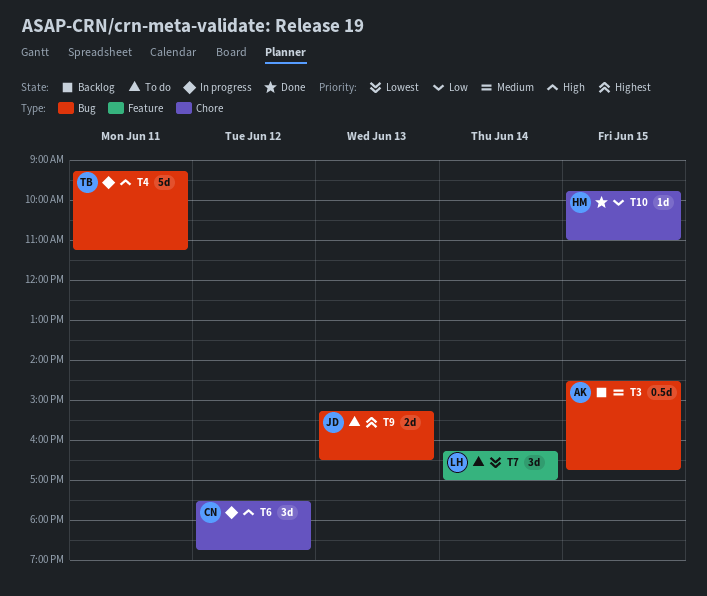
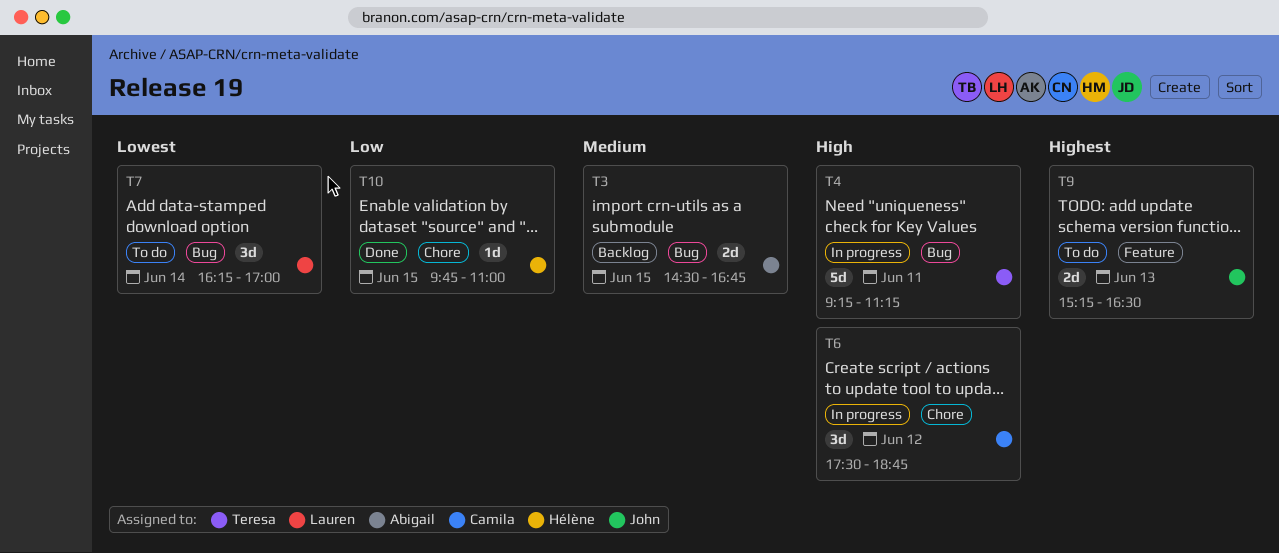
T3, estimate: 0.5d -> 2d
T7, label: Feature -> Bug
T9, label: Bug -> Feature

